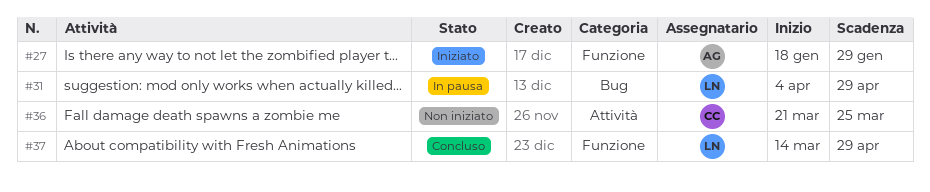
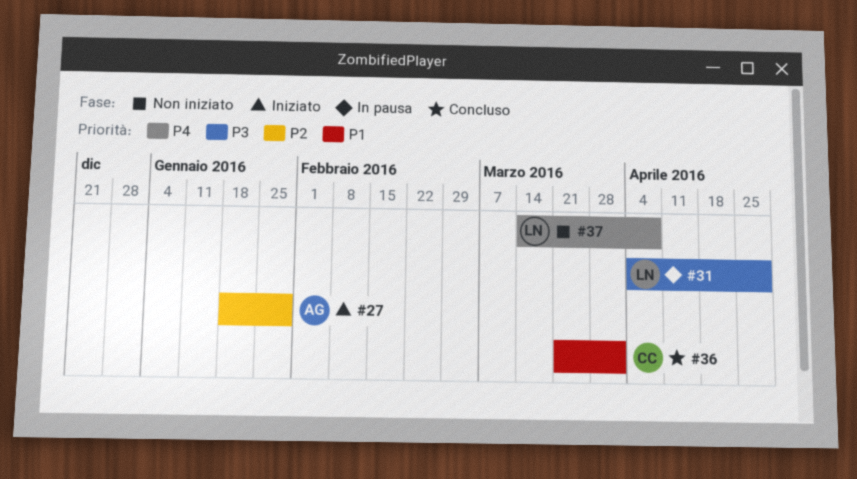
#36, status: Non iniziato -> Concluso
#36, due: Mar 25 -> Apr 1
#37, status: Concluso -> Non iniziato
#37, due: Apr 29 -> Apr 8

